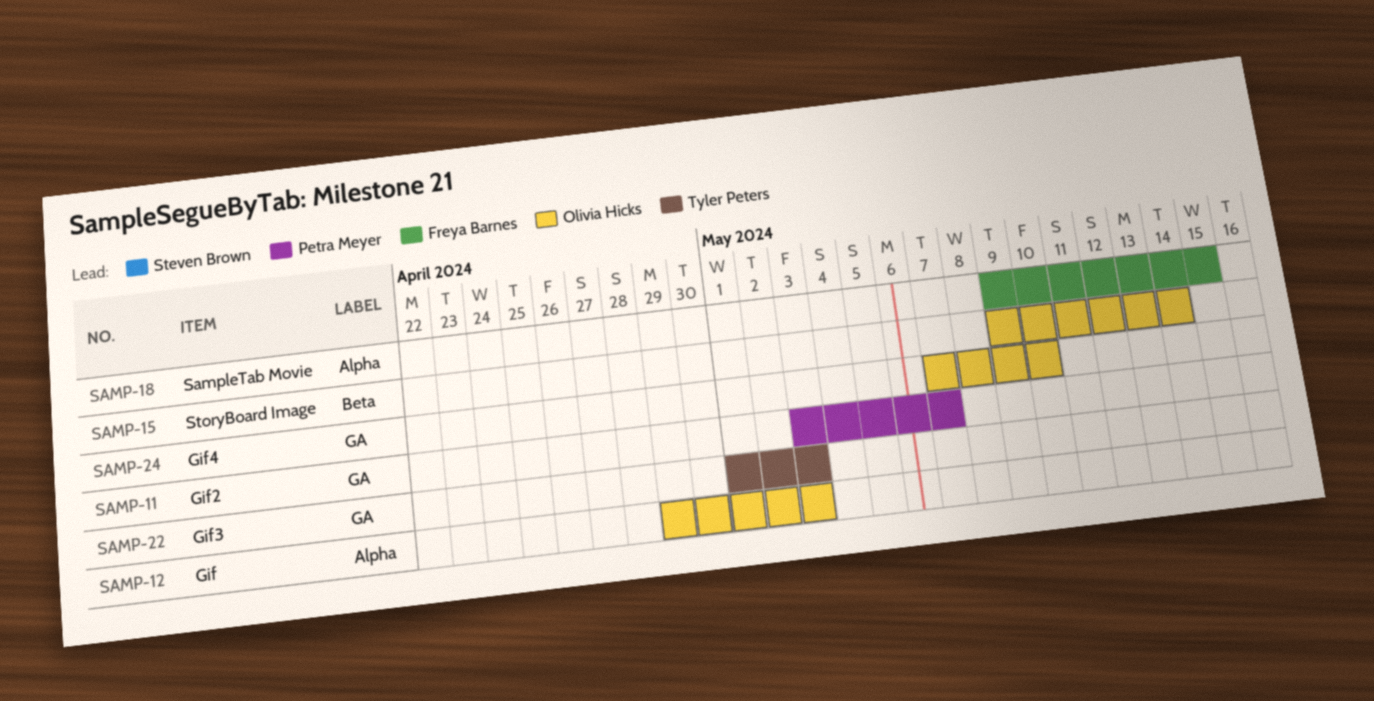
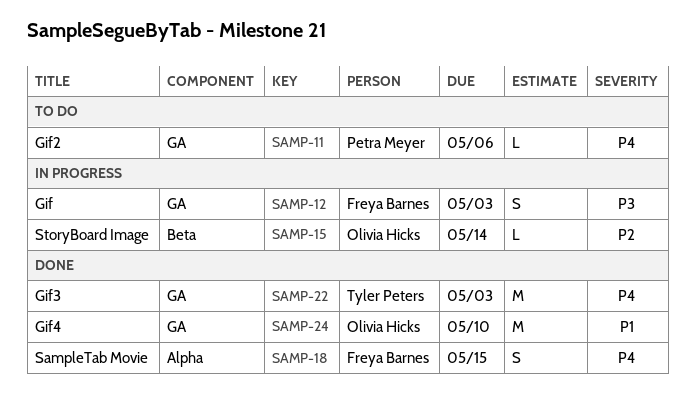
SAMP-11, due: May 7 -> May 6
SAMP-12, owner: Olivia Hicks -> Freya Barnes
SAMP-12, label: Alpha -> GA

